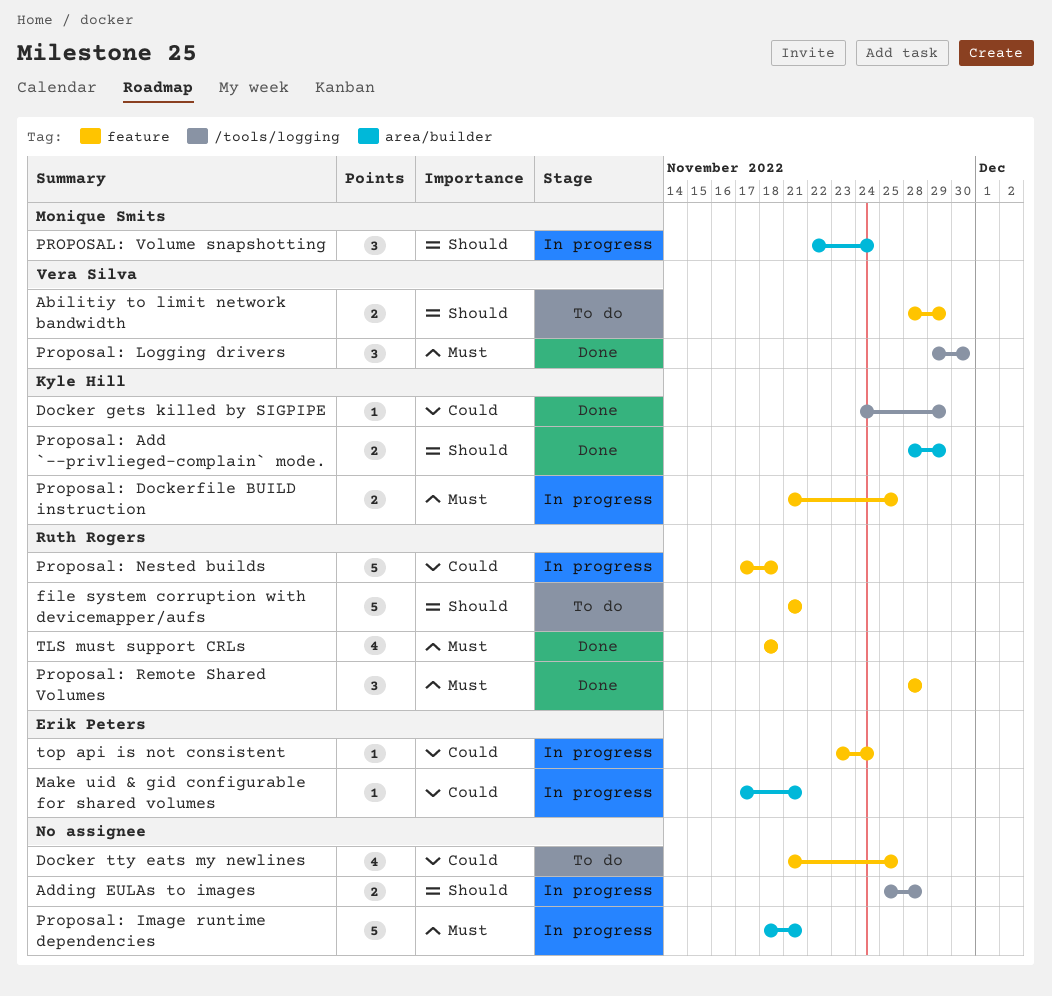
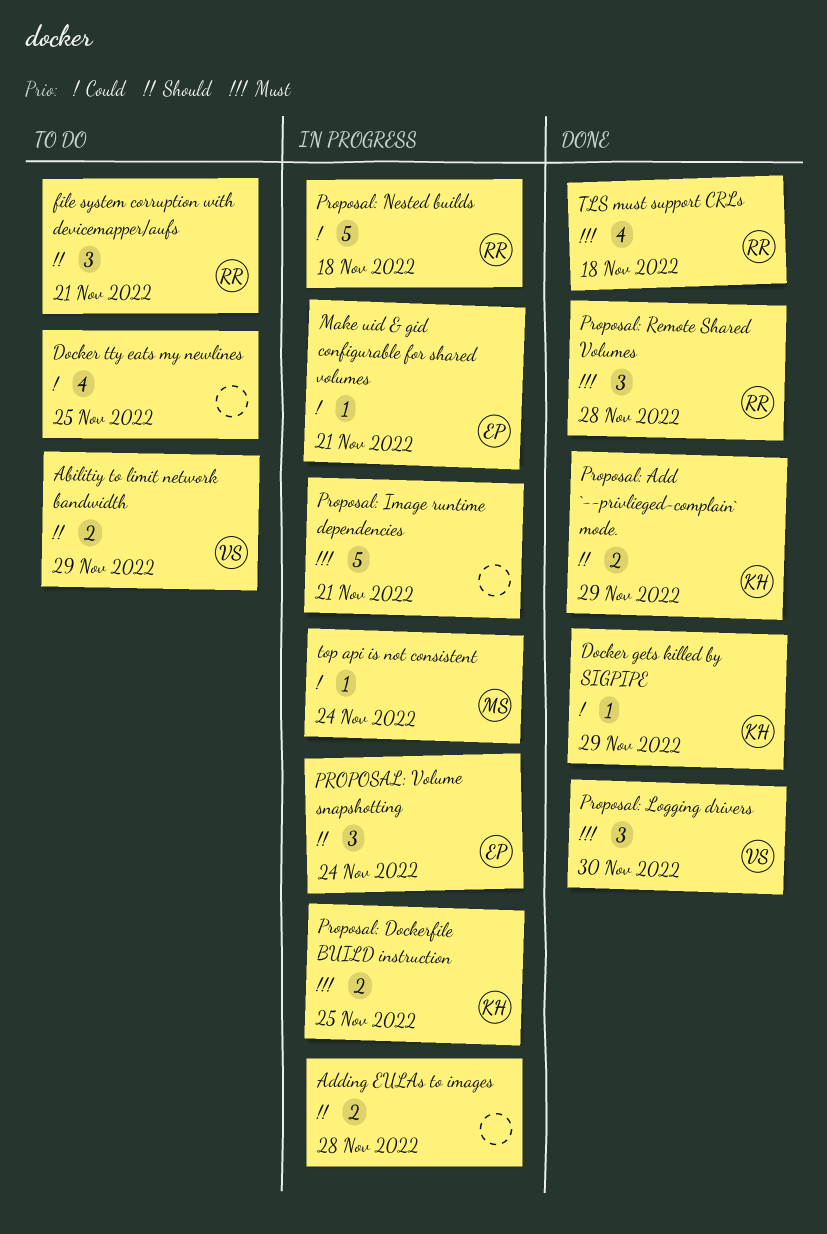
file system corruption with devicemapper/aufs, estimate: 5 -> 3
PROPOSAL: Volume snapshotting, owner: Monique Smits -> Erik Peters
top api is not consistent, owner: Erik Peters -> Monique Smits

